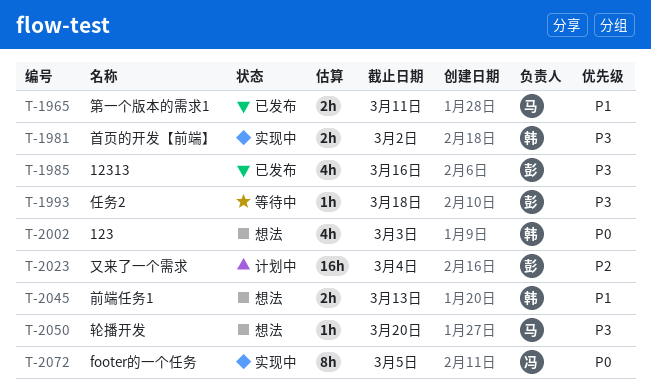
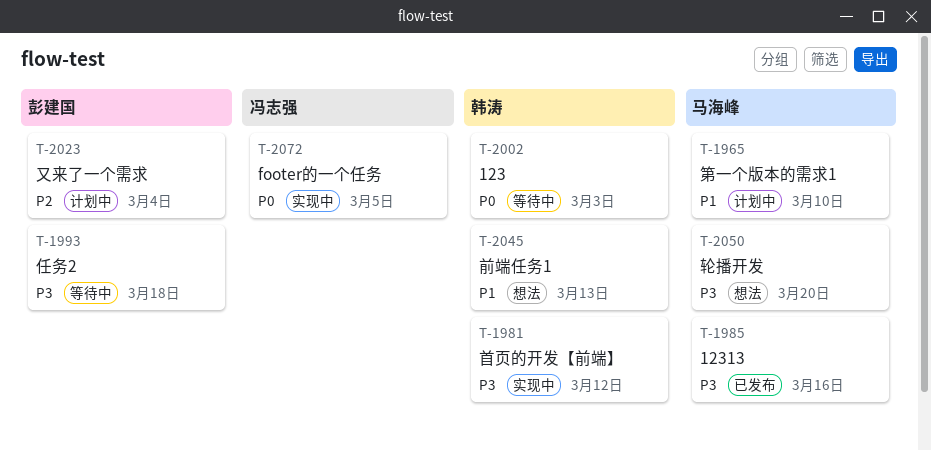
T-1965, status: 已发布 -> 计划中
T-1965, due: Mar 11 -> Mar 10
T-1981, due: Mar 2 -> Mar 12
T-1985, owner: 彭建国 -> 马海峰
T-2002, status: 想法 -> 等待中

